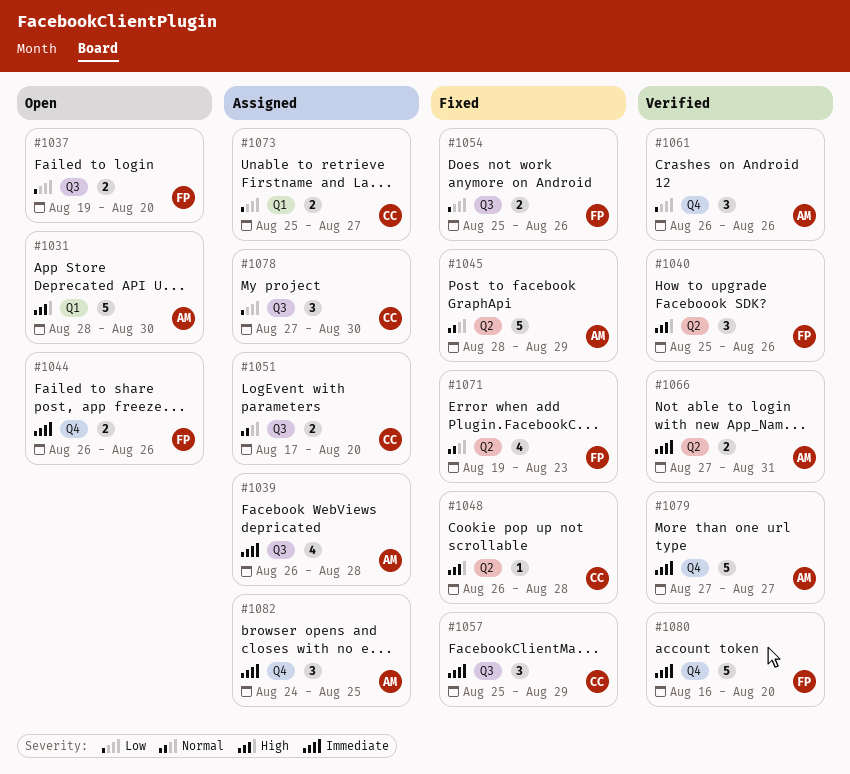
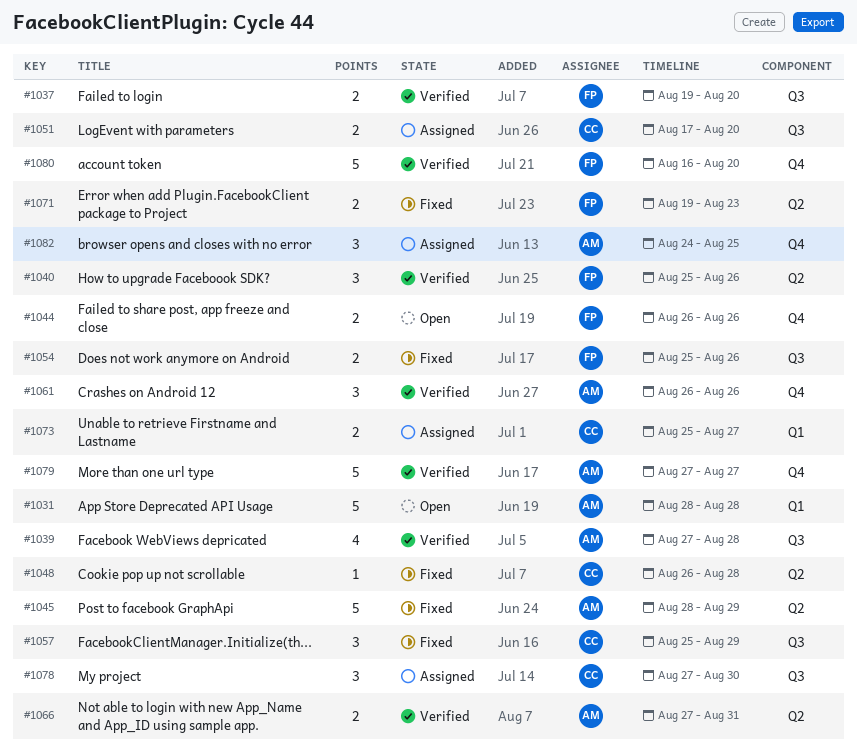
#1031, due: Aug 30 -> Aug 28
#1037, status: Open -> Verified
#1039, status: Assigned -> Verified
#1039, start: Aug 26 -> Aug 27
#1071, estimate: 4 -> 2

